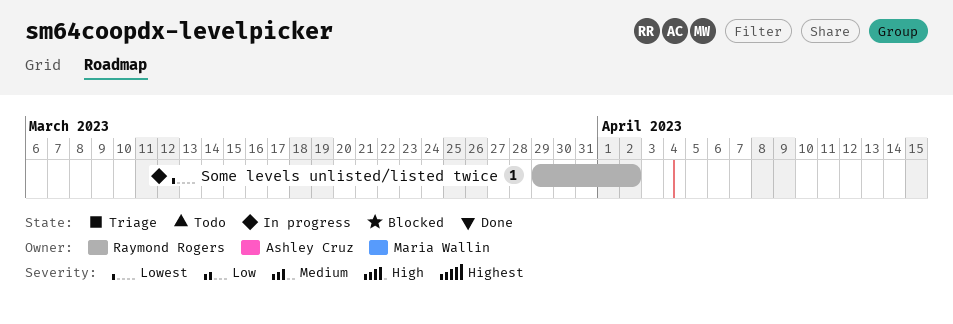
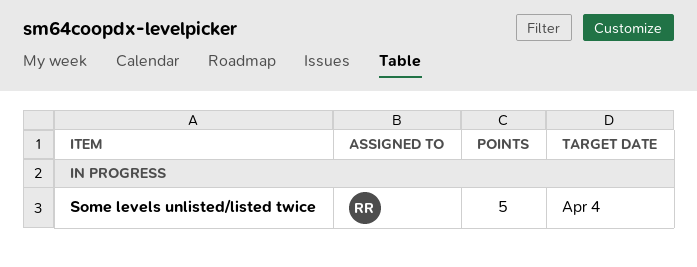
Some levels unlisted/listed twice, estimate: 1 -> 5
Some levels unlisted/listed twice, due: Apr 2 -> Apr 4

